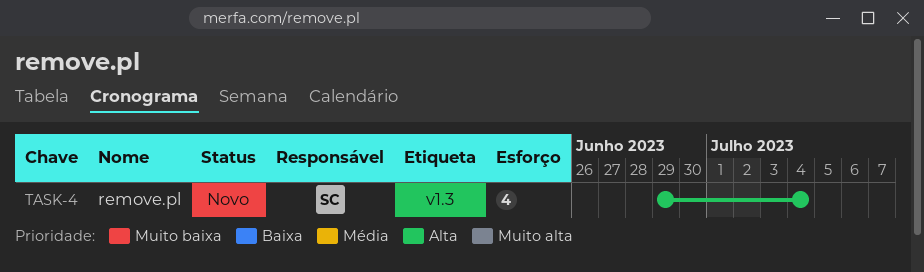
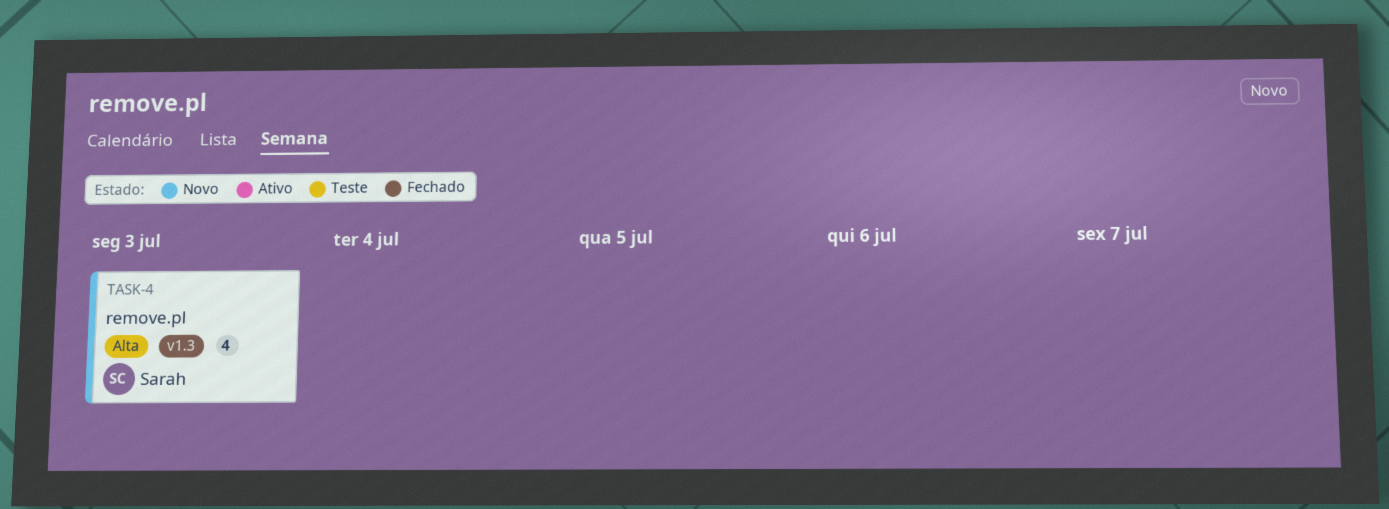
TASK-4, due: Jul 4 -> Jul 3

